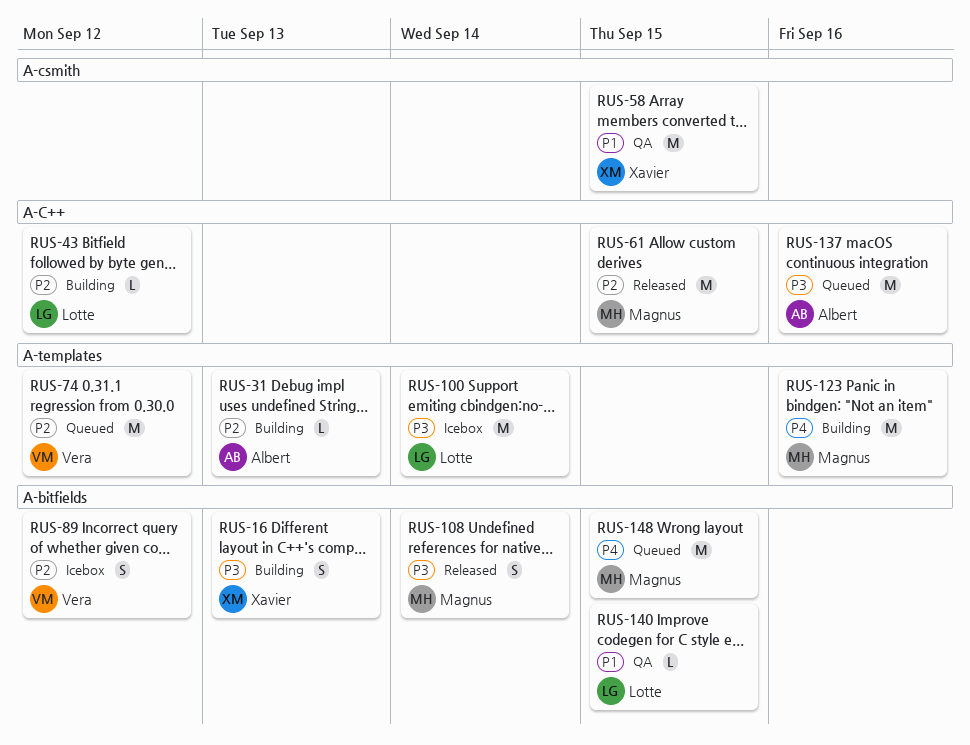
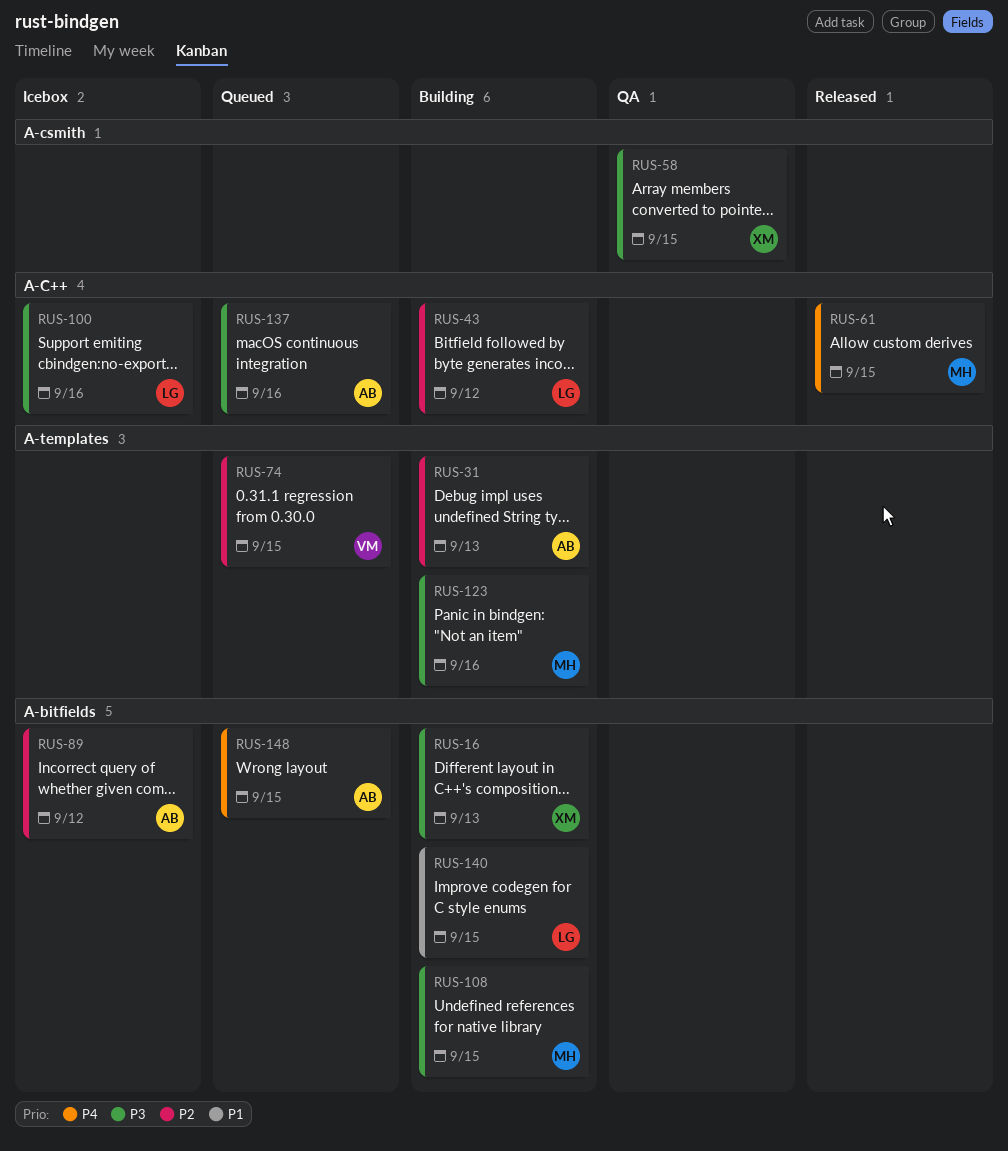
RUS-58, priority: P1 -> P3
RUS-61, priority: P2 -> P4
RUS-74, due: Sep 12 -> Sep 15
RUS-89, owner: Vera -> Albert
RUS-100, label: A-templates -> A-C++
RUS-100, due: Sep 14 -> Sep 16
RUS-108, status: Released -> Building
RUS-108, due: Sep 14 -> Sep 15
RUS-123, priority: P4 -> P3
RUS-140, status: QA -> Building
RUS-148, owner: Magnus -> Albert

